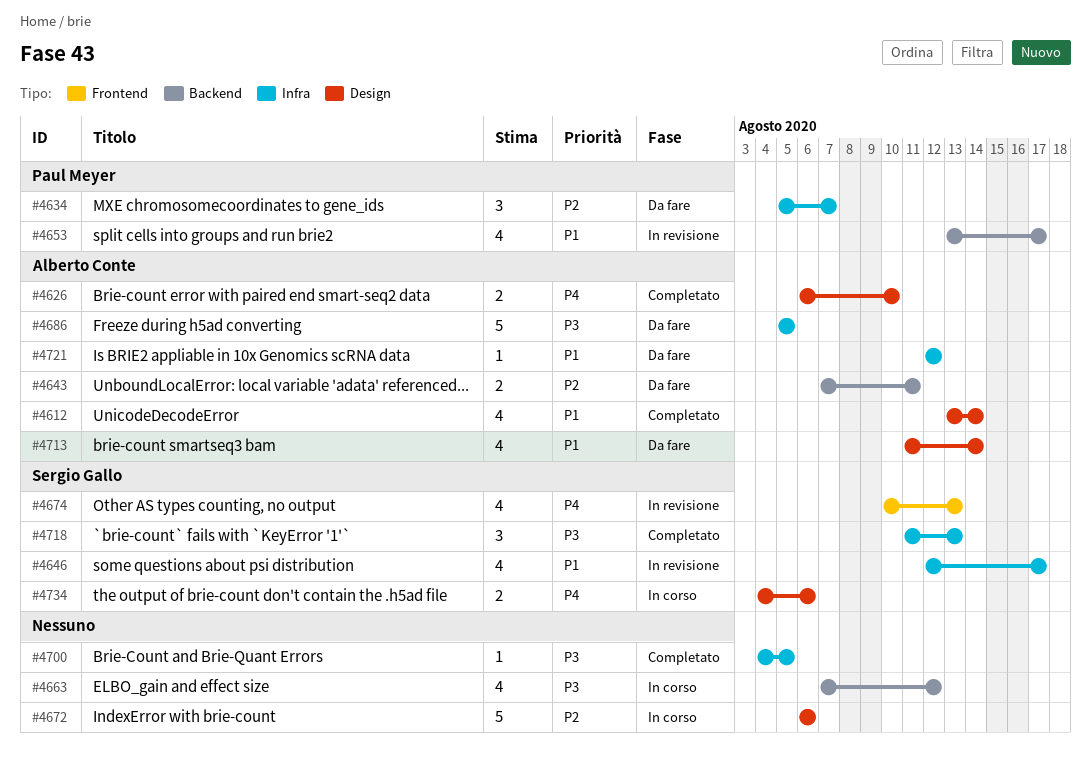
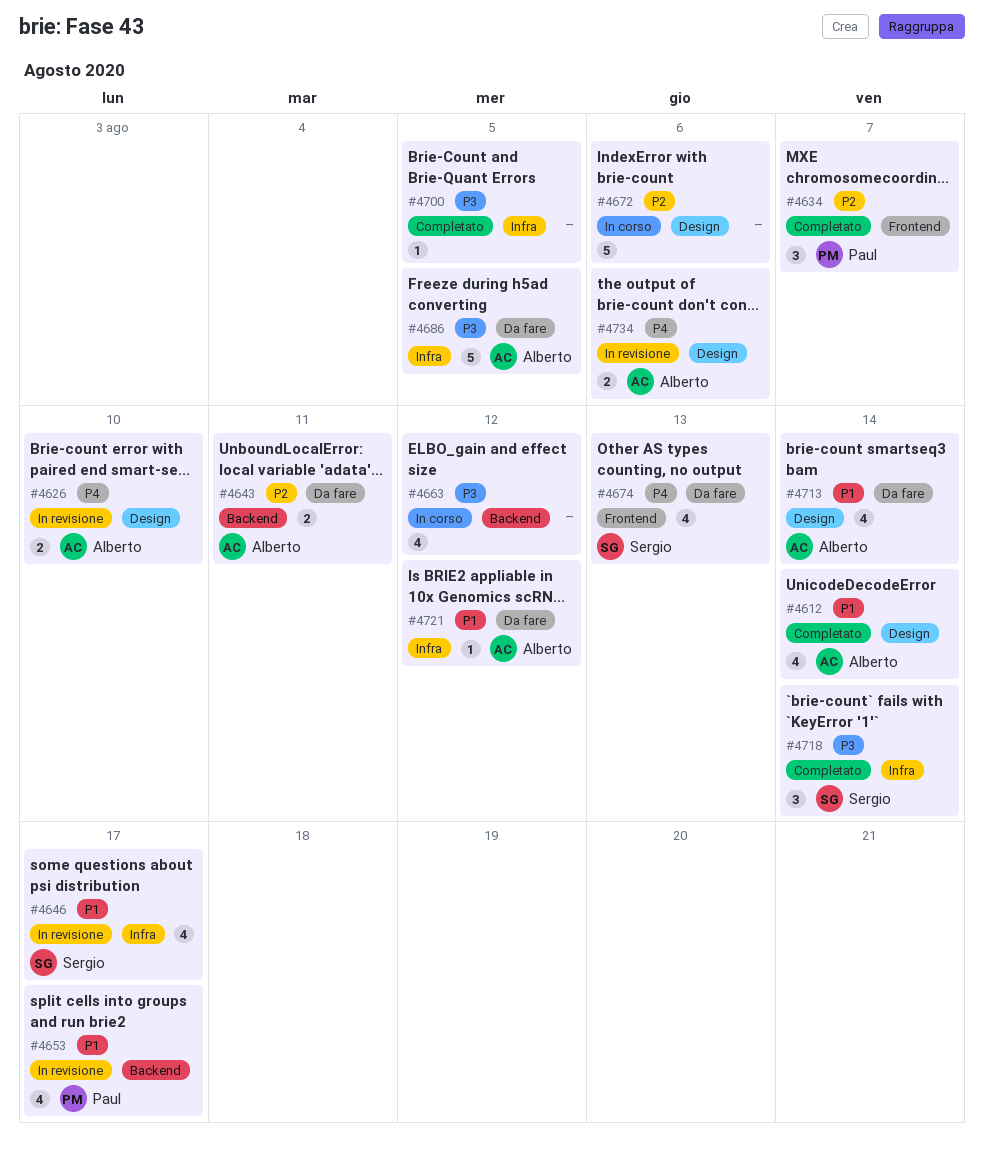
#4626, status: Completato -> In revisione
#4634, status: Da fare -> Completato
#4634, label: Infra -> Frontend
#4674, status: In revisione -> Da fare
#4718, due: Aug 13 -> Aug 14
#4734, status: In corso -> In revisione
#4734, owner: Sergio Gallo -> Alberto Conte

